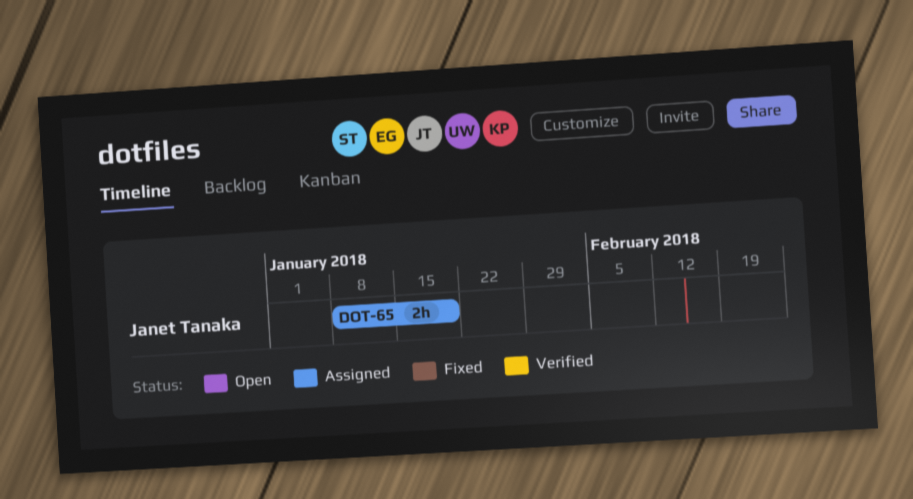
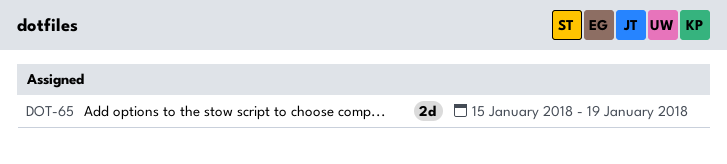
DOT-65, estimate: 2h -> 2d
DOT-65, start: Jan 8 -> Jan 15

